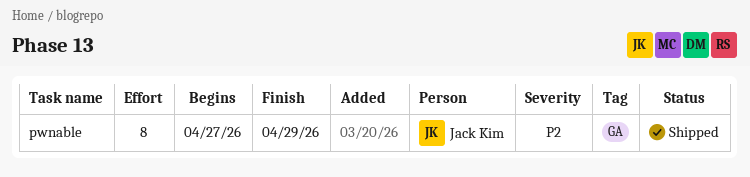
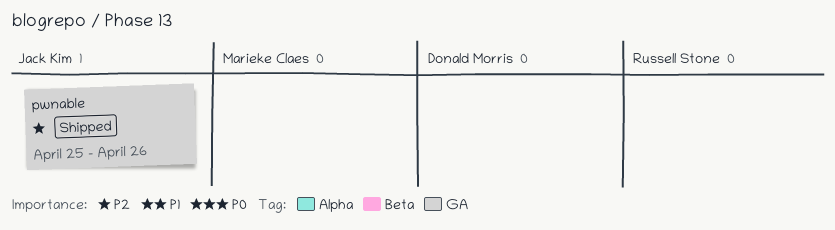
pwnable, start: Apr 27 -> Apr 25
pwnable, due: Apr 29 -> Apr 26

